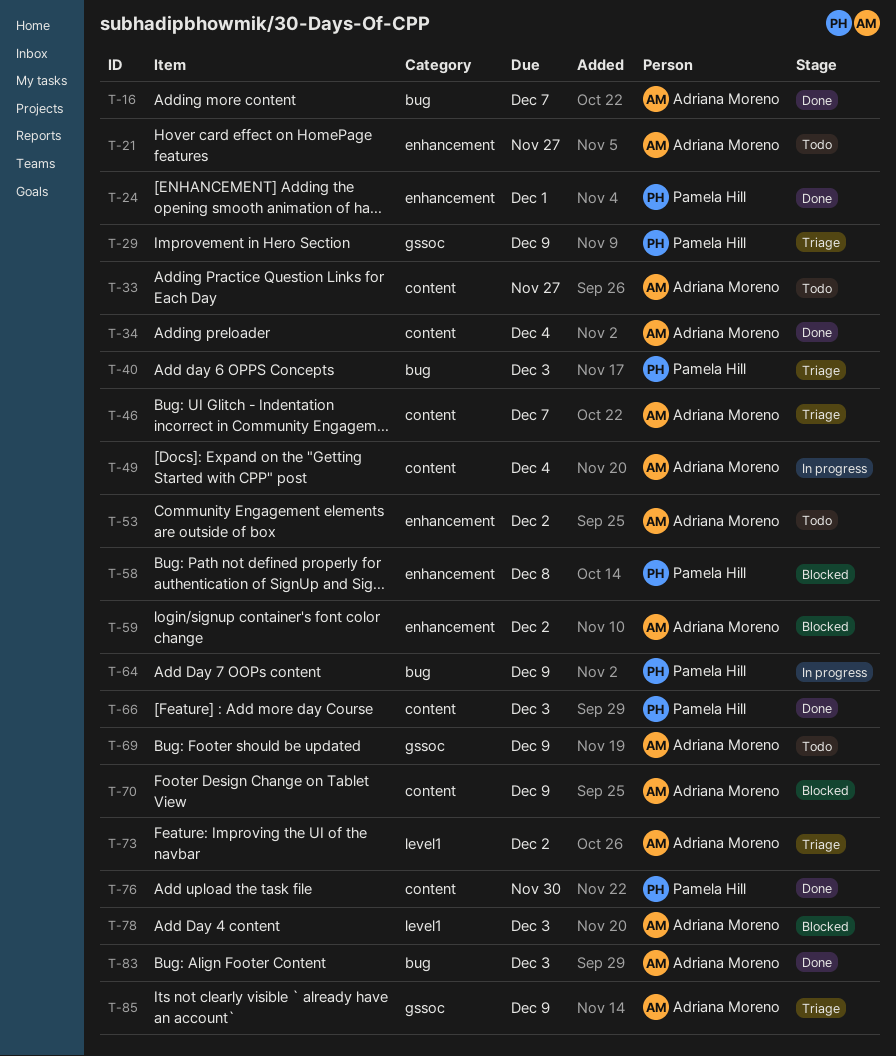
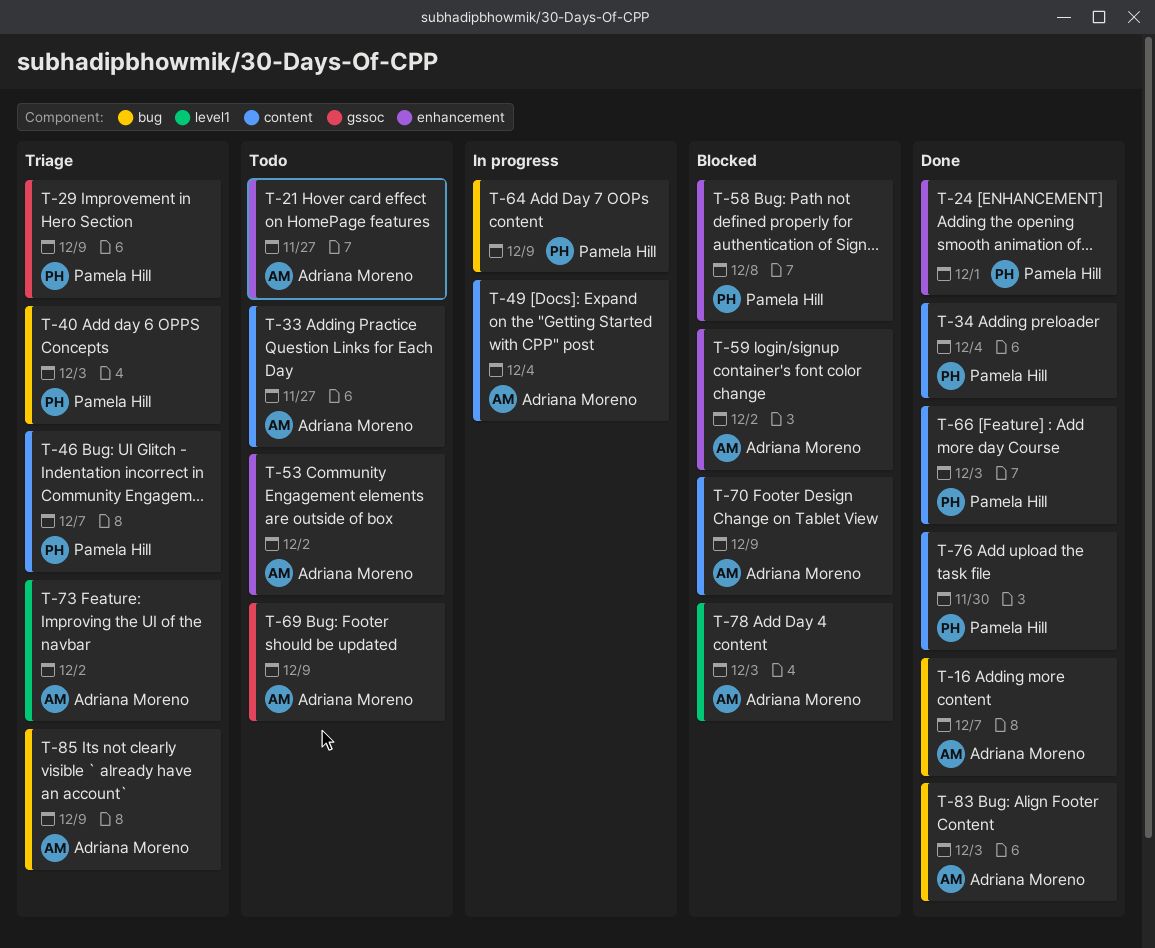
T-34, owner: Adriana Moreno -> Pamela Hill
T-46, owner: Adriana Moreno -> Pamela Hill
T-85, label: gssoc -> bug

